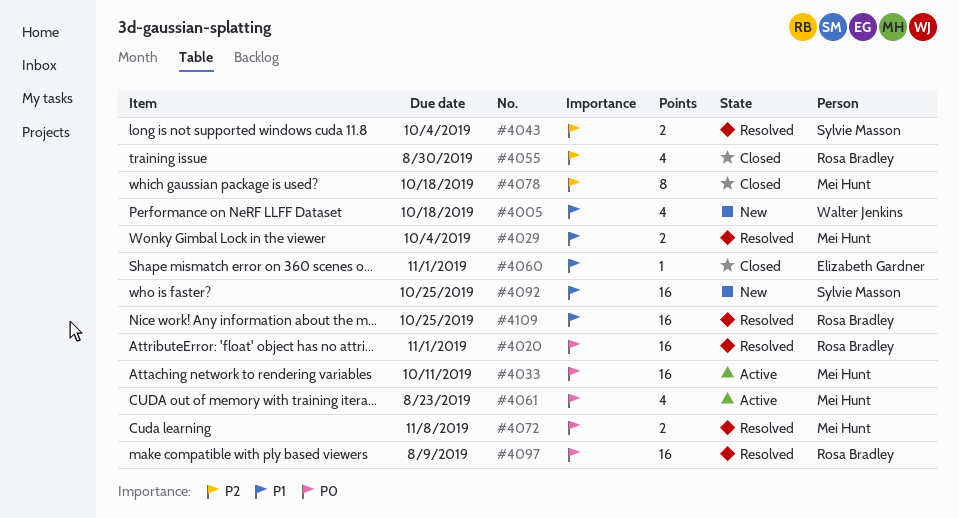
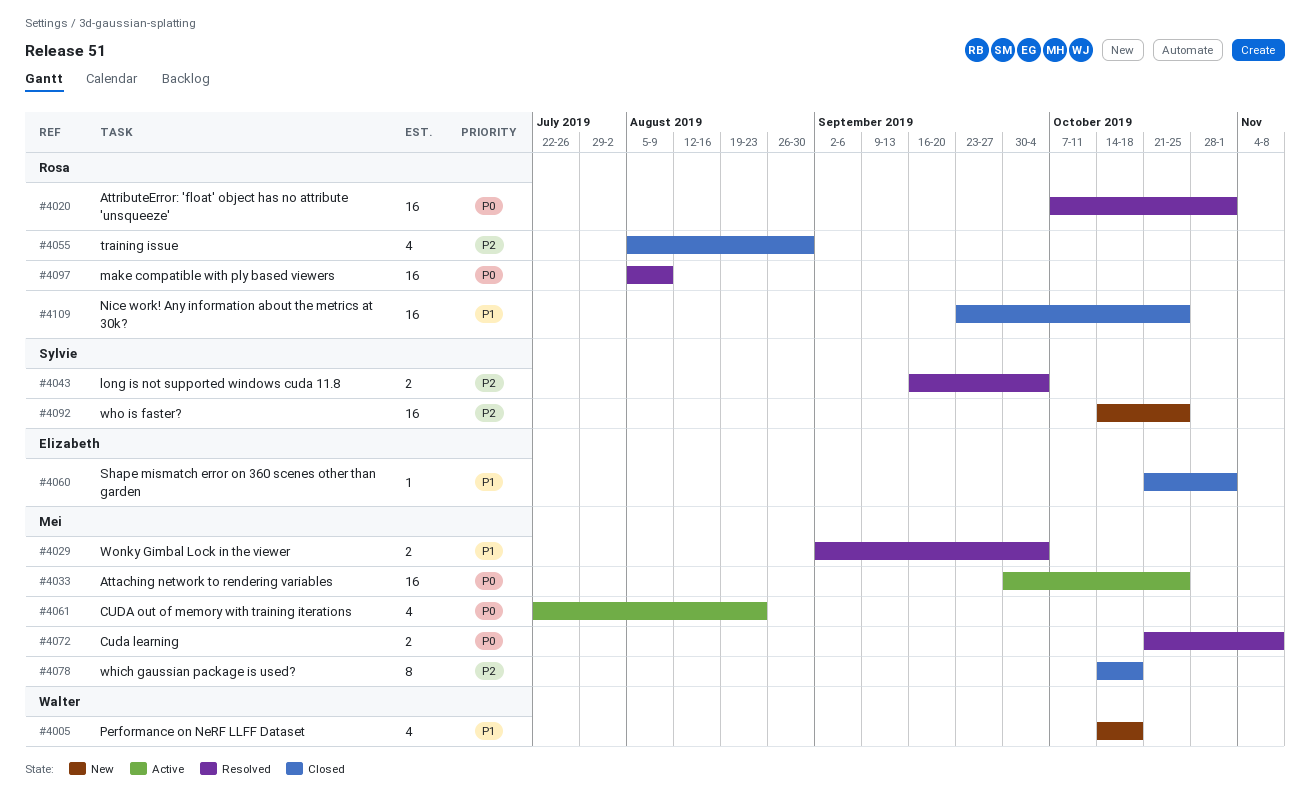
#4033, due: Oct 11 -> Oct 25
#4092, priority: P1 -> P2
#4109, status: Resolved -> Closed

